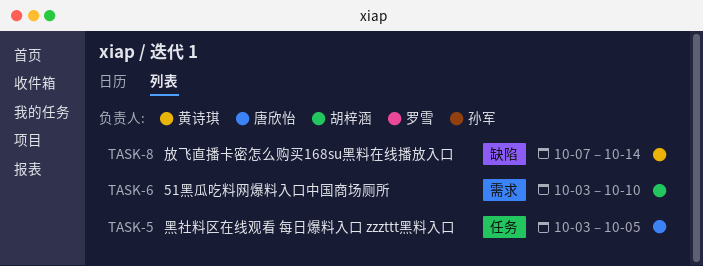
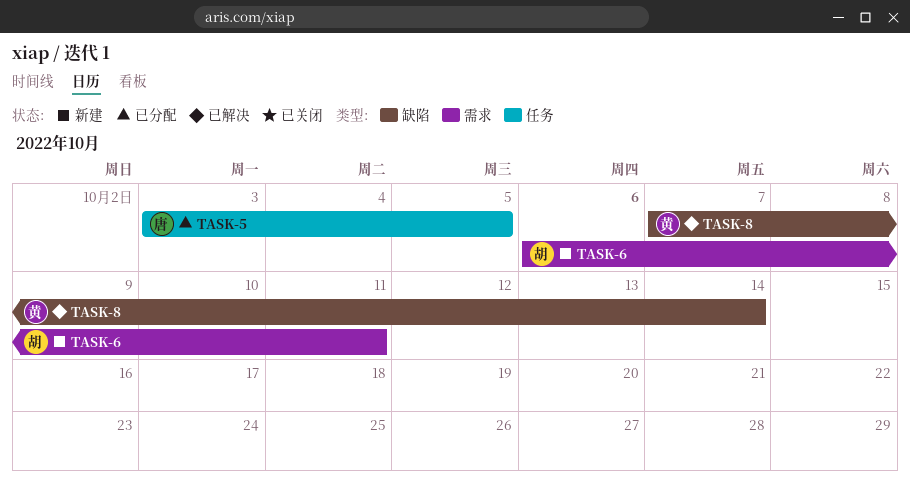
TASK-6, start: Oct 3 -> Oct 6
TASK-6, due: Oct 10 -> Oct 11

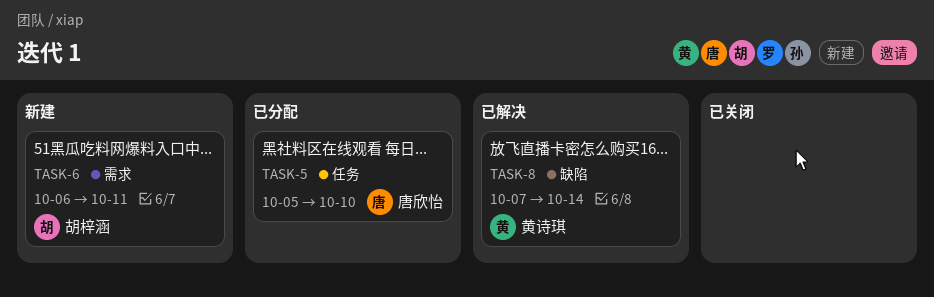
TASK-5, start: Oct 3 -> Oct 5
TASK-5, due: Oct 5 -> Oct 10

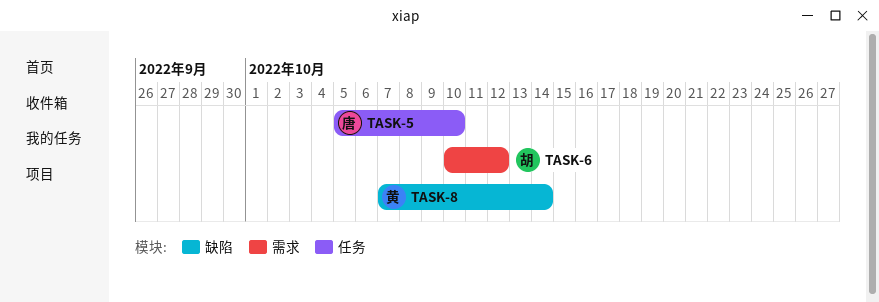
TASK-6, start: Oct 6 -> Oct 10
TASK-6, due: Oct 11 -> Oct 12

